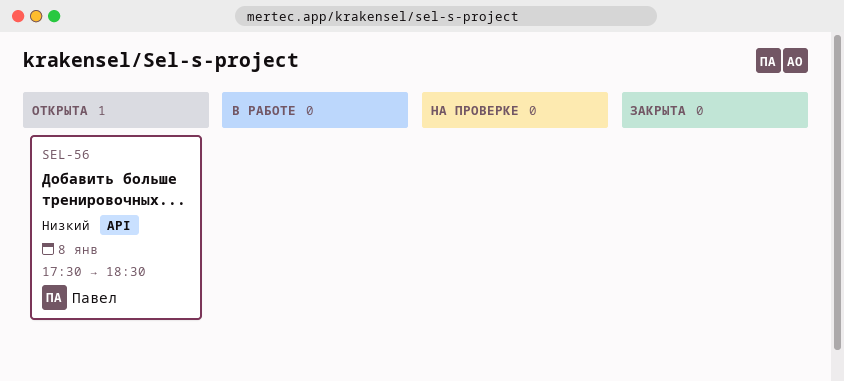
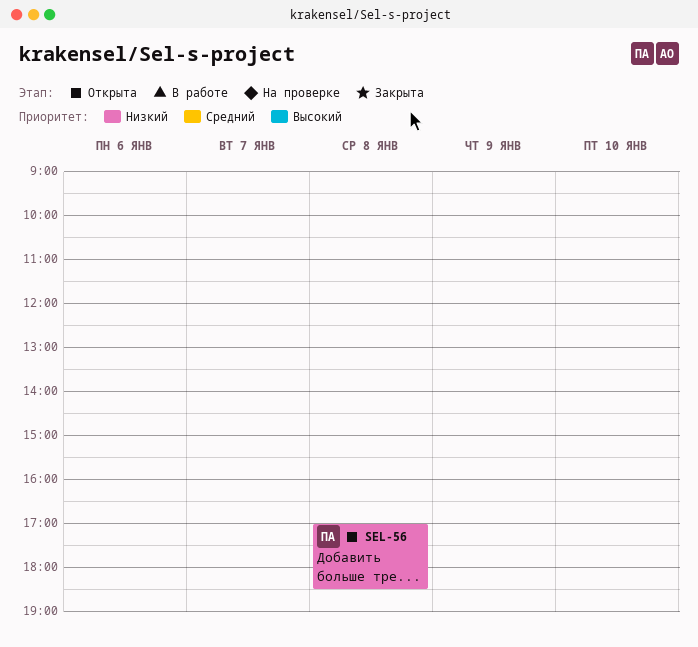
SEL-56, begins: 17:30 -> 17:00

